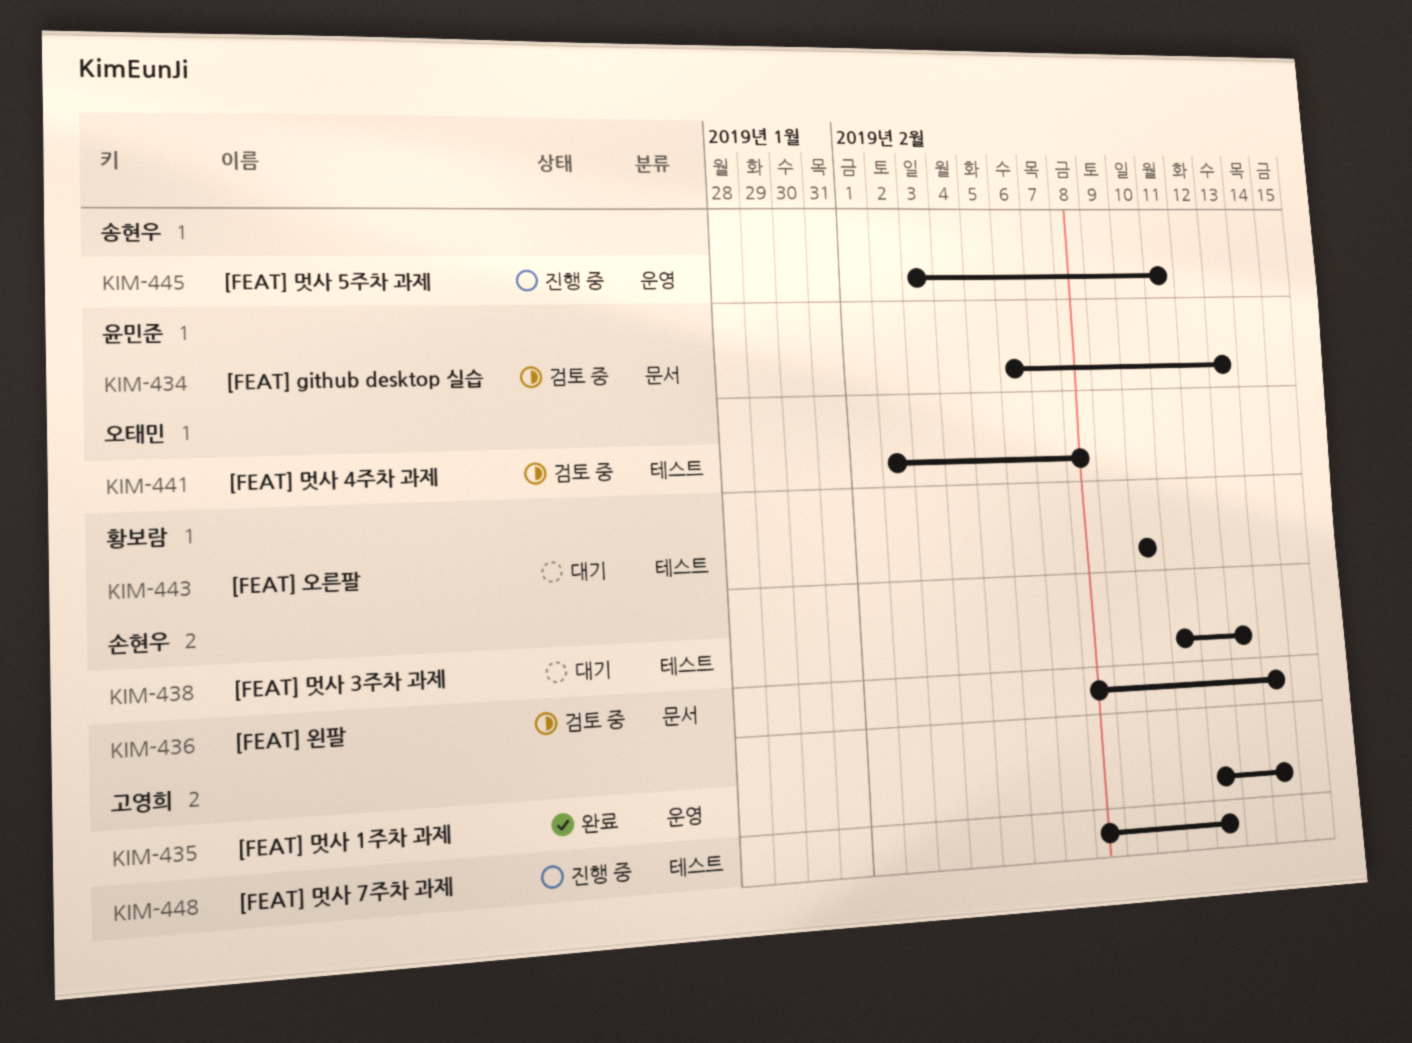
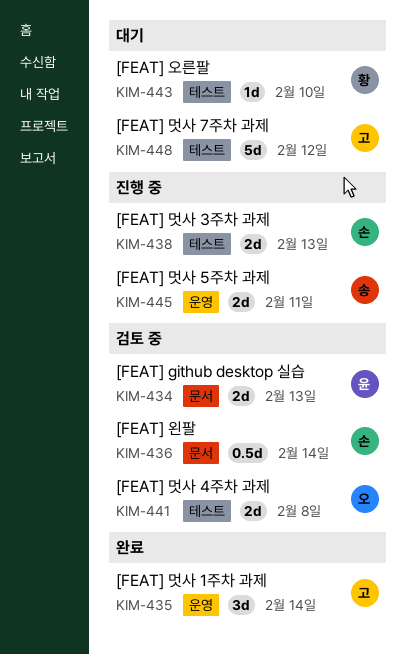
KIM-438, status: 대기 -> 진행 중
KIM-448, status: 진행 중 -> 대기

